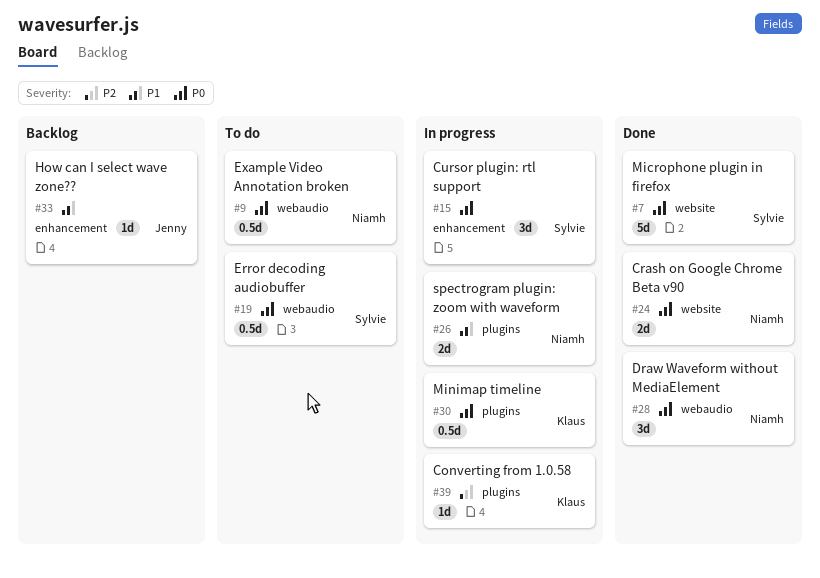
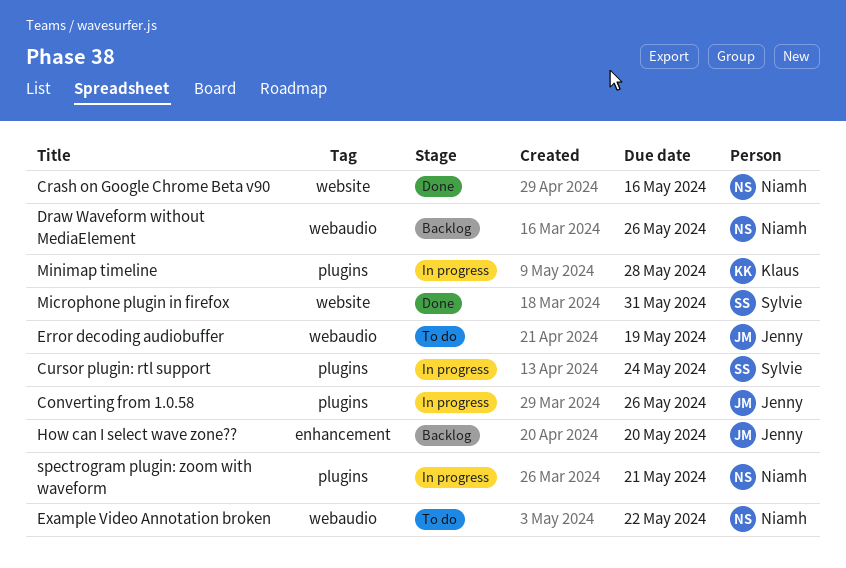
Converting from 1.0.58, owner: Klaus -> Jenny
Cursor plugin: rtl support, label: enhancement -> plugins
Draw Waveform without MediaElement, status: Done -> Backlog
Error decoding audiobuffer, owner: Sylvie -> Jenny

